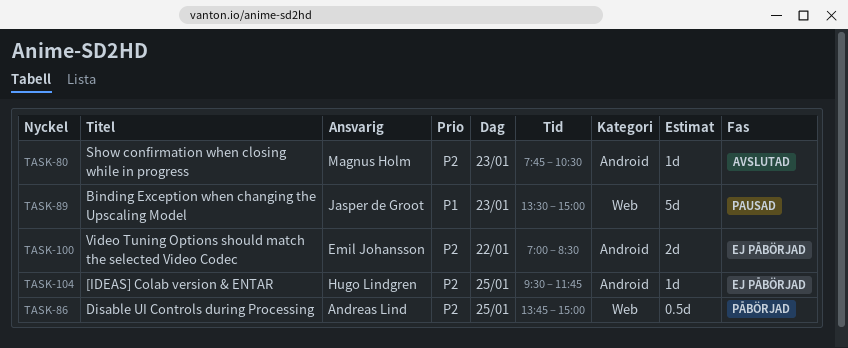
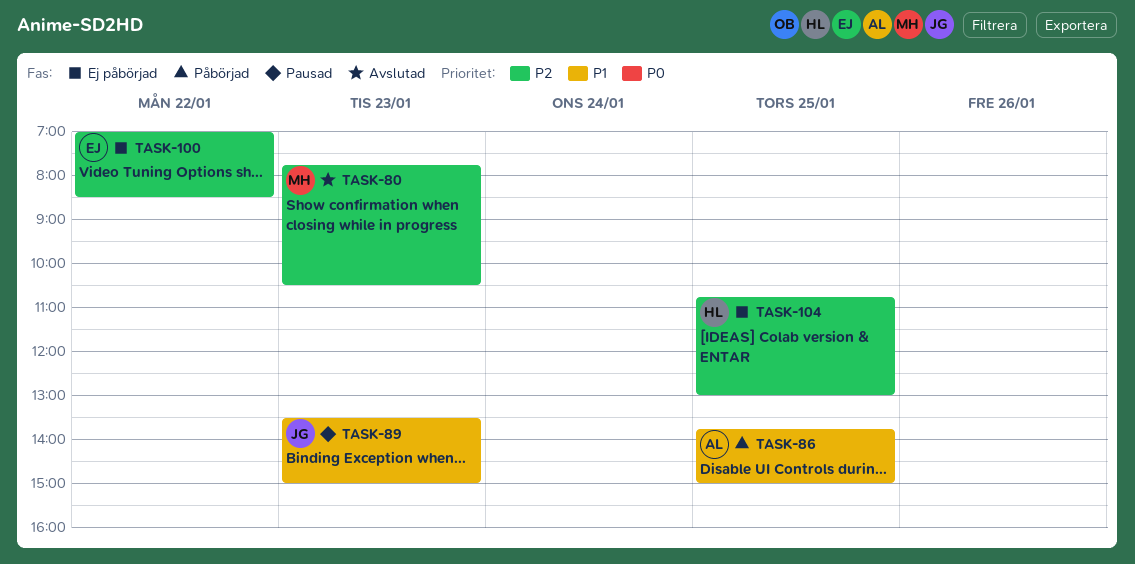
TASK-86, priority: P2 -> P1
TASK-104, begins: 09:30 -> 10:45
TASK-104, ends: 11:45 -> 13:00

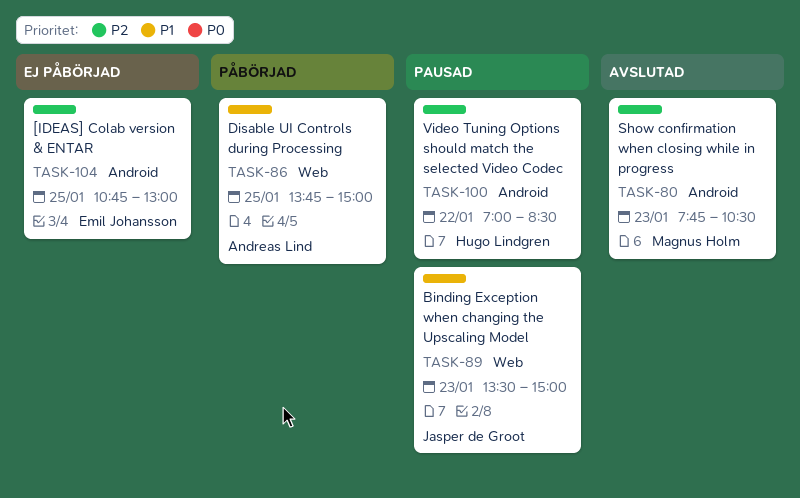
TASK-100, status: Ej påbörjad -> Pausad
TASK-100, owner: Emil Johansson -> Hugo Lindgren
TASK-104, owner: Hugo Lindgren -> Emil Johansson

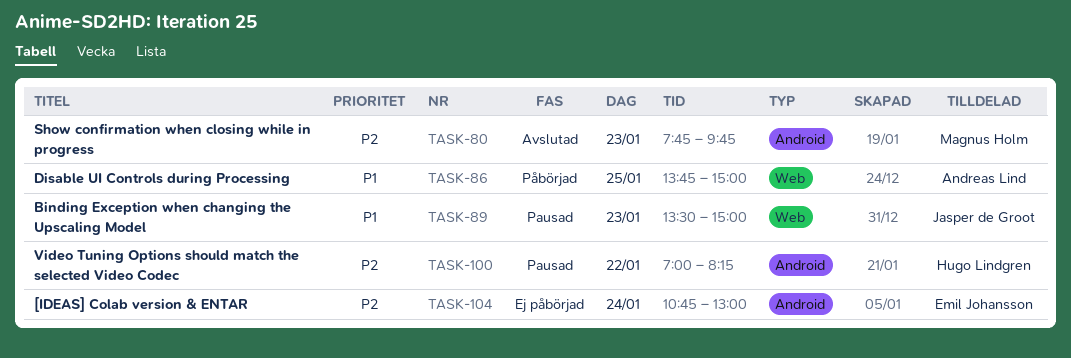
TASK-80, ends: 10:30 -> 09:45
TASK-100, ends: 08:30 -> 08:15
TASK-104, day: Jan 25 -> Jan 24

